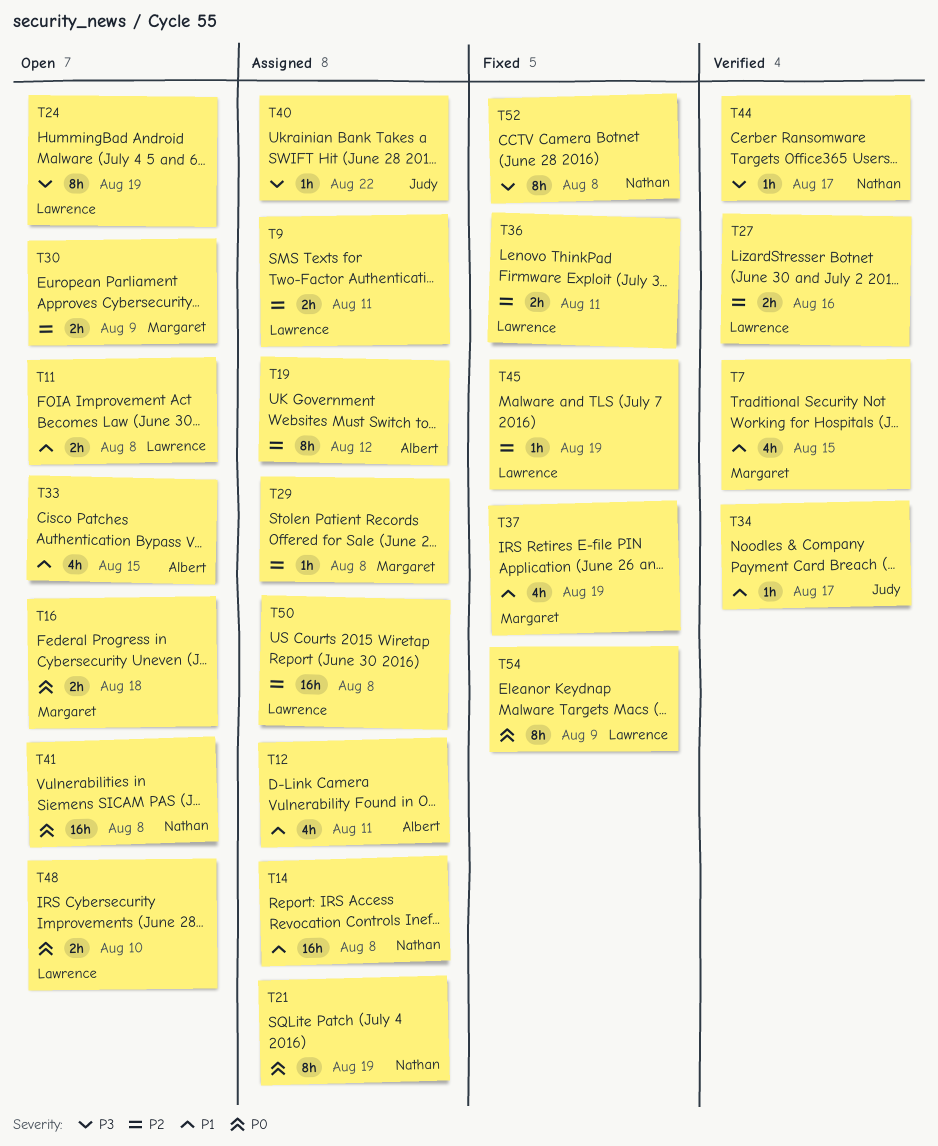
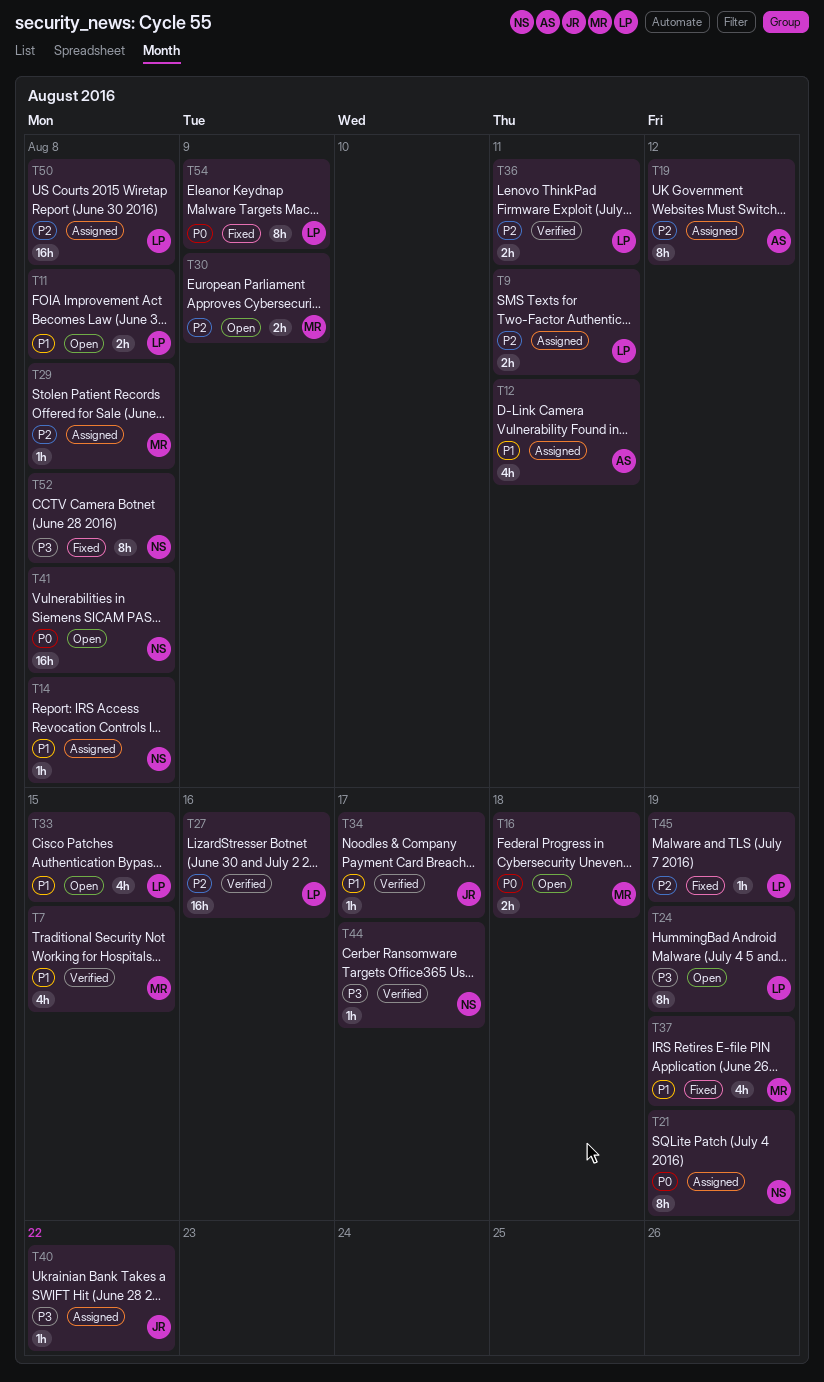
T14, estimate: 16h -> 1h
T27, estimate: 2h -> 16h
T33, owner: Albert -> Lawrence
T36, status: Fixed -> Verified
T48: present -> none

